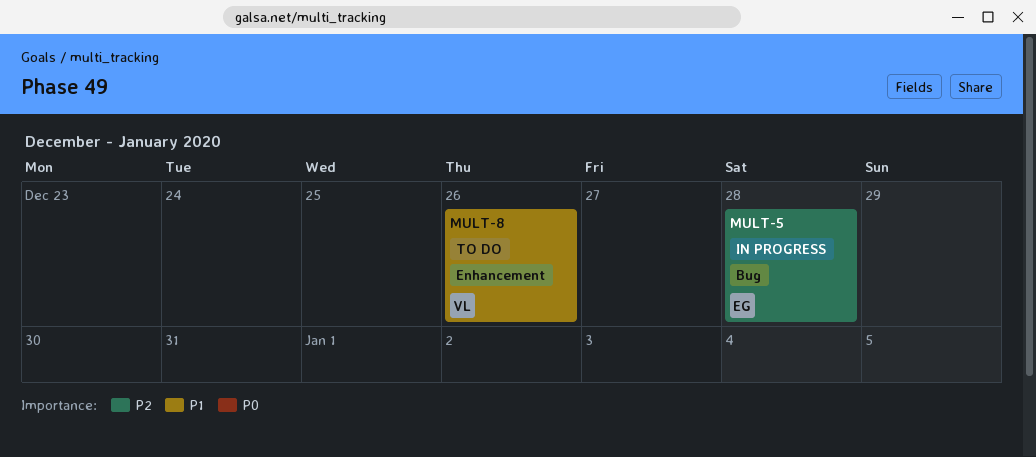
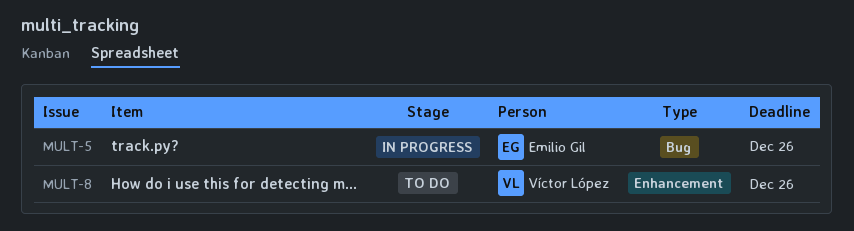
MULT-5, due: Dec 28 -> Dec 26

